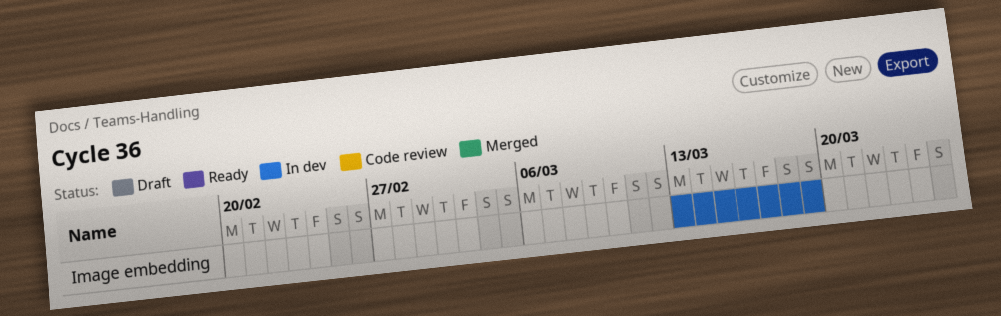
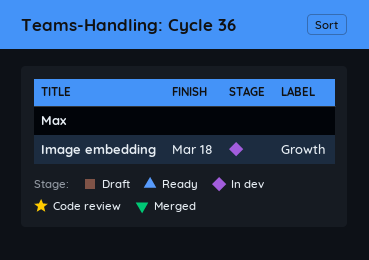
Image embedding, due: Mar 19 -> Mar 18

